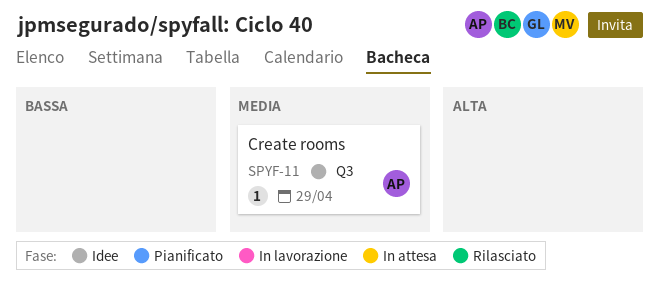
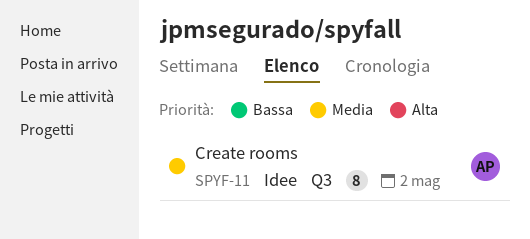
SPYF-11, estimate: 1 -> 8
SPYF-11, due: Apr 29 -> May 2

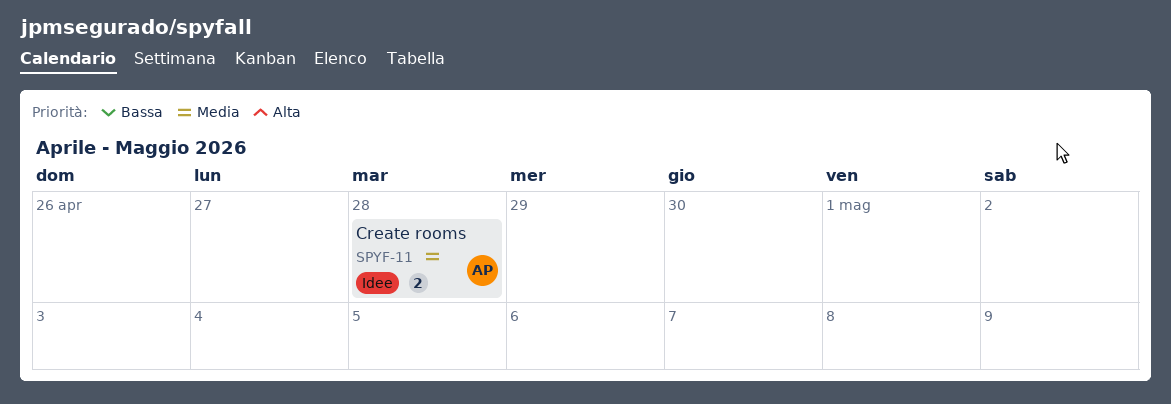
SPYF-11, estimate: 8 -> 2
SPYF-11, due: May 2 -> Apr 28

